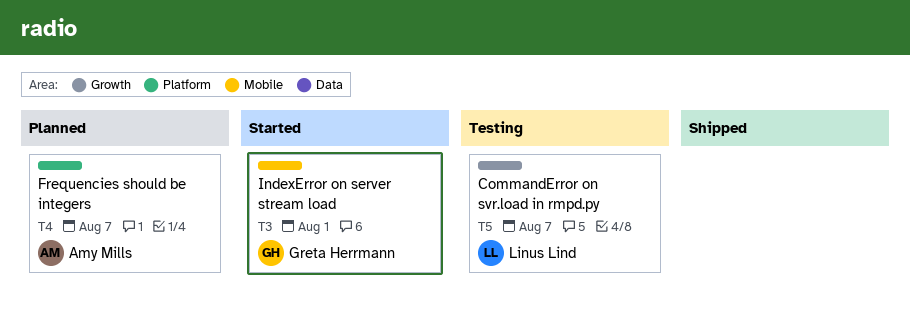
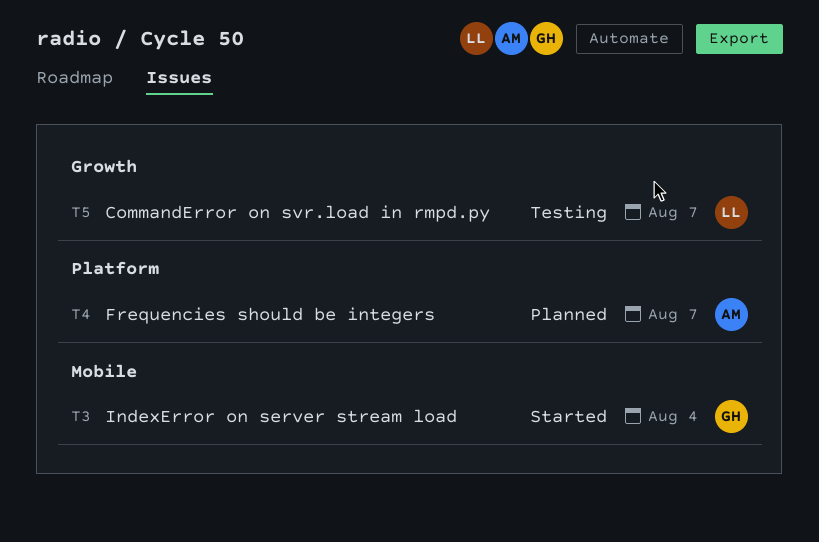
T3, due: Aug 1 -> Aug 4

